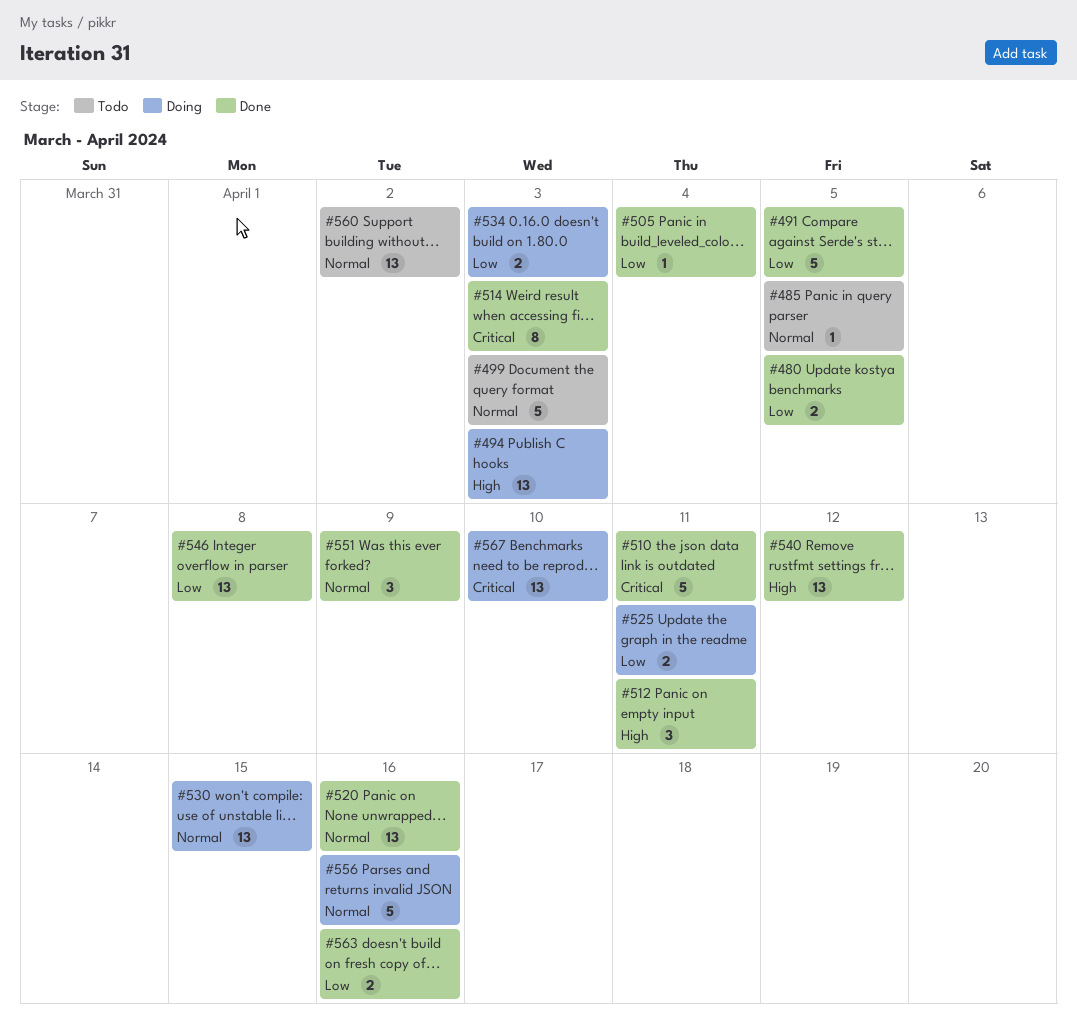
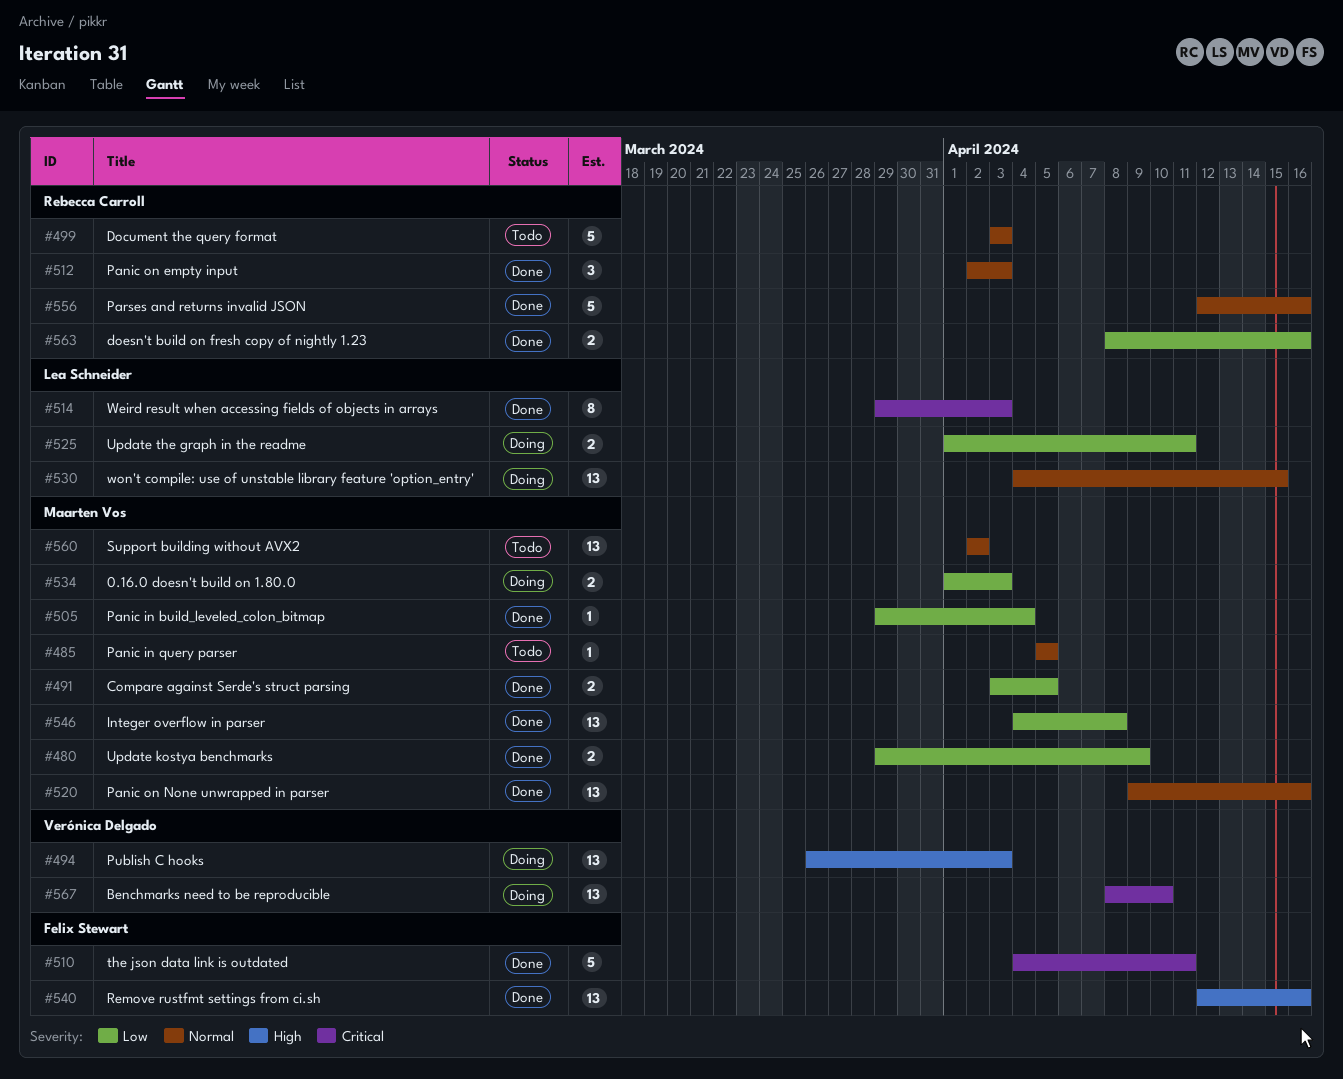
#480, due: Apr 5 -> Apr 9
#491, estimate: 5 -> 2
#512, priority: High -> Normal
#512, due: Apr 11 -> Apr 3
#540, due: Apr 12 -> Apr 16
#551: present -> none
#556, status: Doing -> Done

